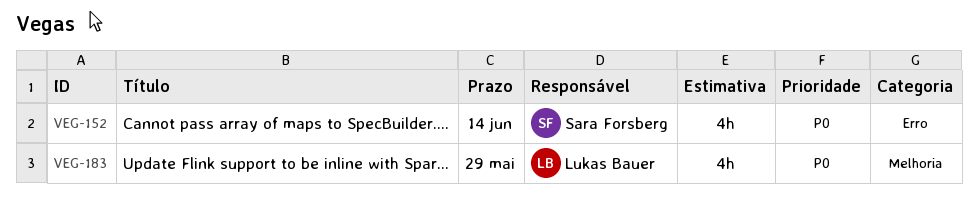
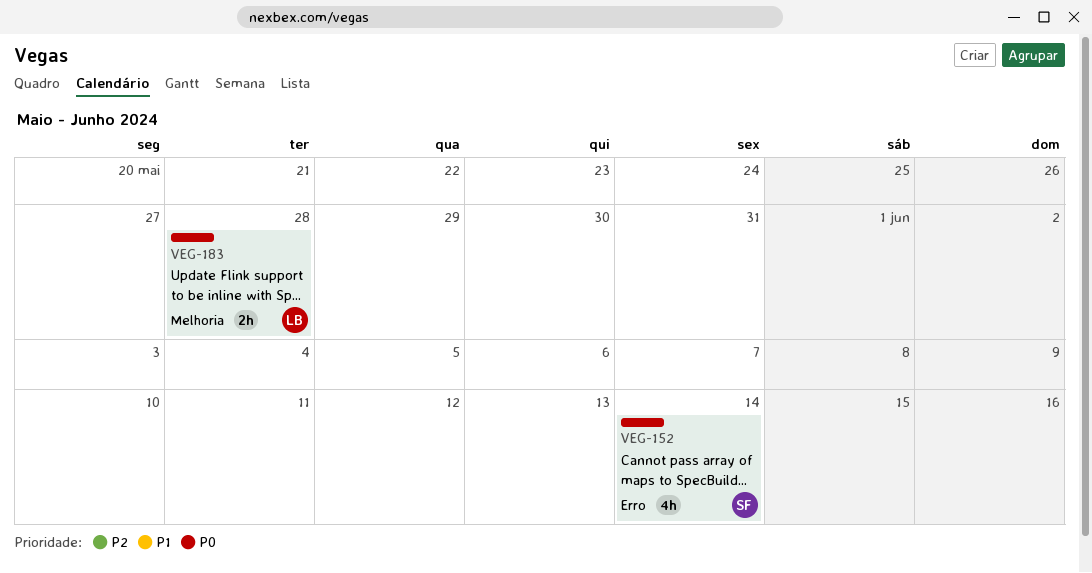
VEG-183, estimate: 4h -> 2h
VEG-183, due: May 29 -> May 28

